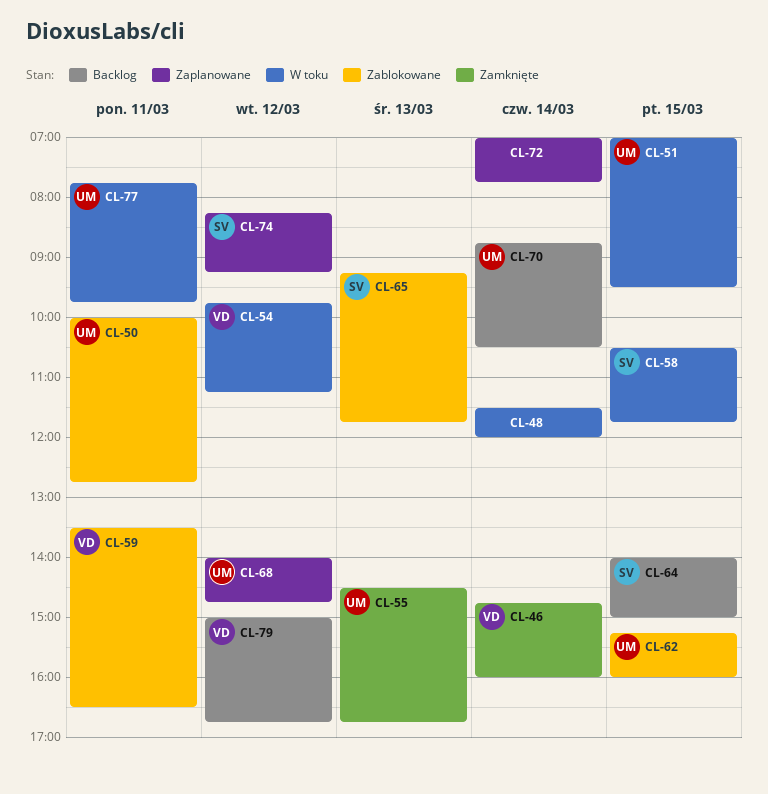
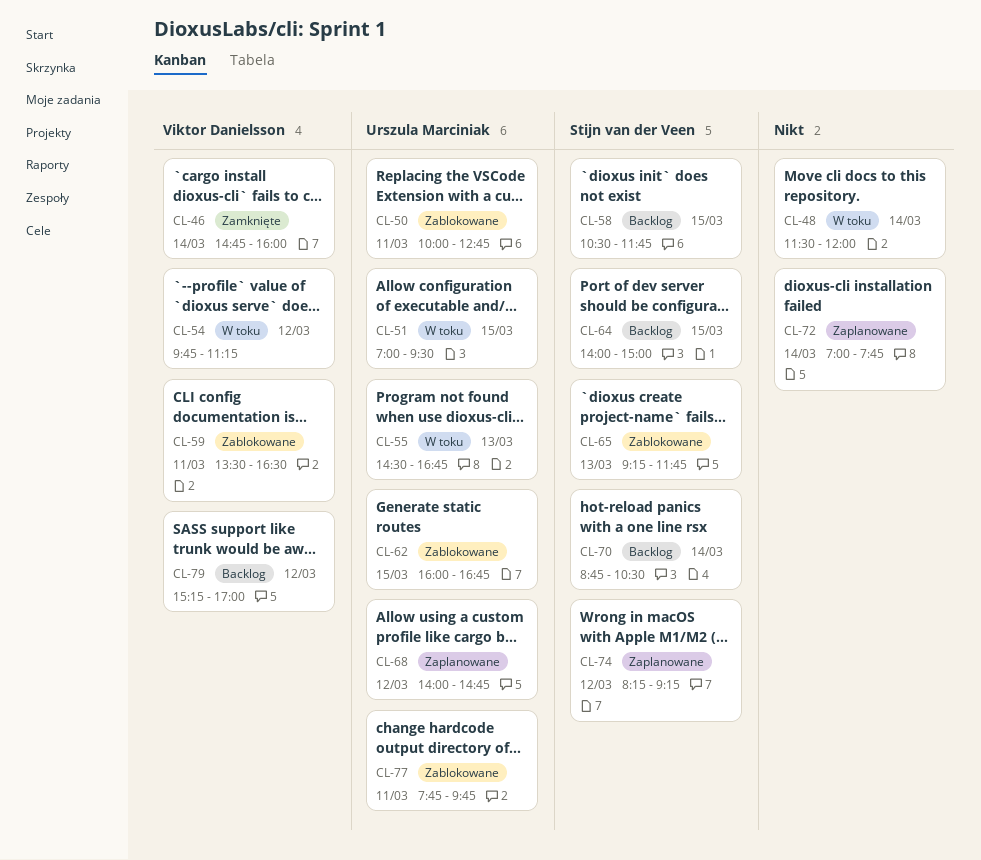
CL-55, status: Zamknięte -> W toku
CL-58, status: W toku -> Backlog
CL-62, begins: 15:15 -> 16:00
CL-62, ends: 16:00 -> 16:45
CL-70, owner: Urszula Marciniak -> Stijn van der Veen
CL-77, status: W toku -> Zablokowane
CL-79, begins: 15:00 -> 15:15
CL-79, ends: 16:45 -> 17:00

